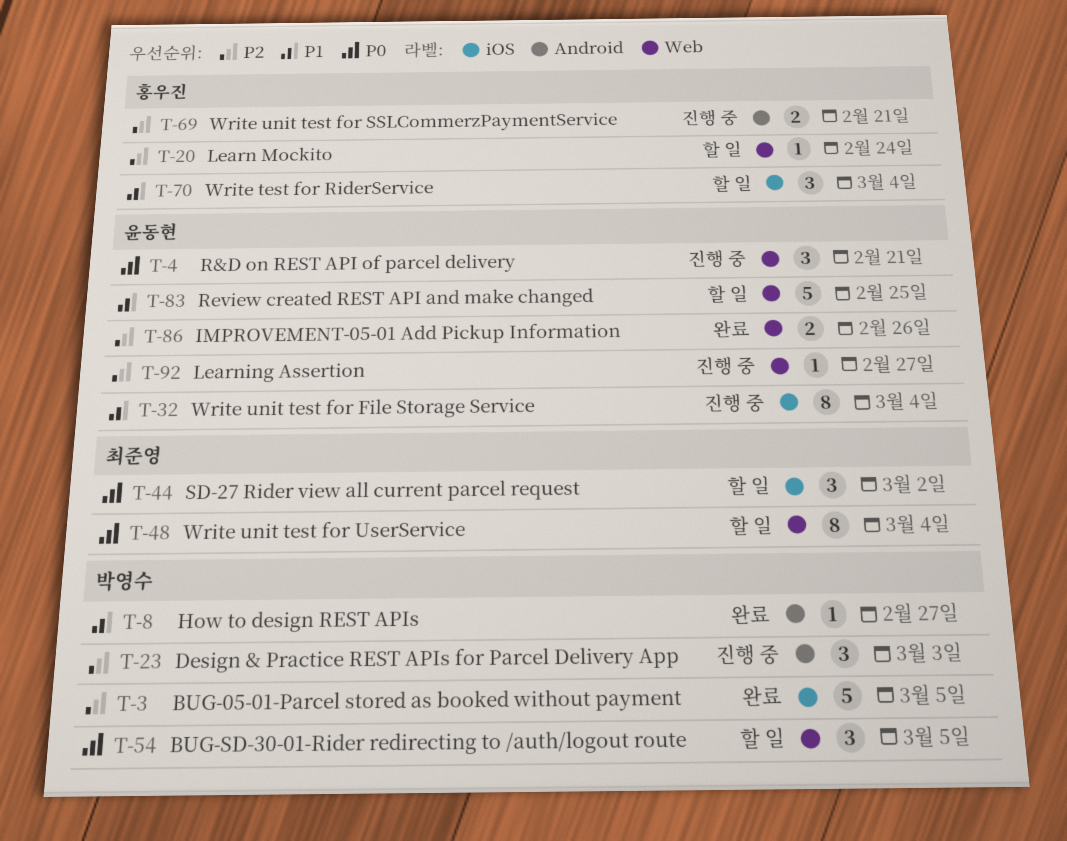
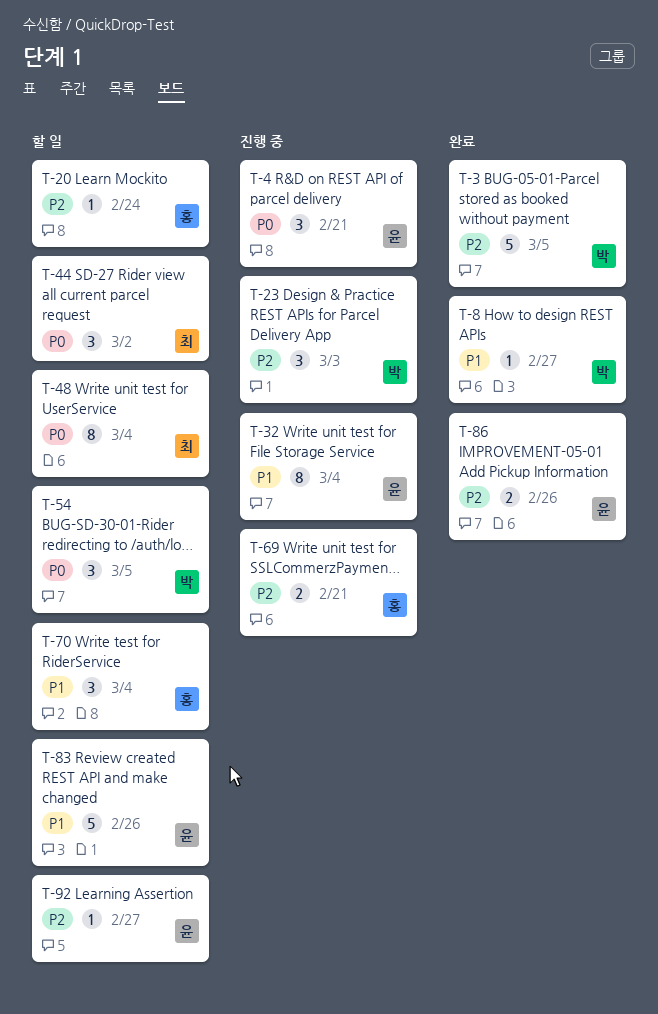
T-83, due: Feb 25 -> Feb 26
T-92, status: 진행 중 -> 할 일

